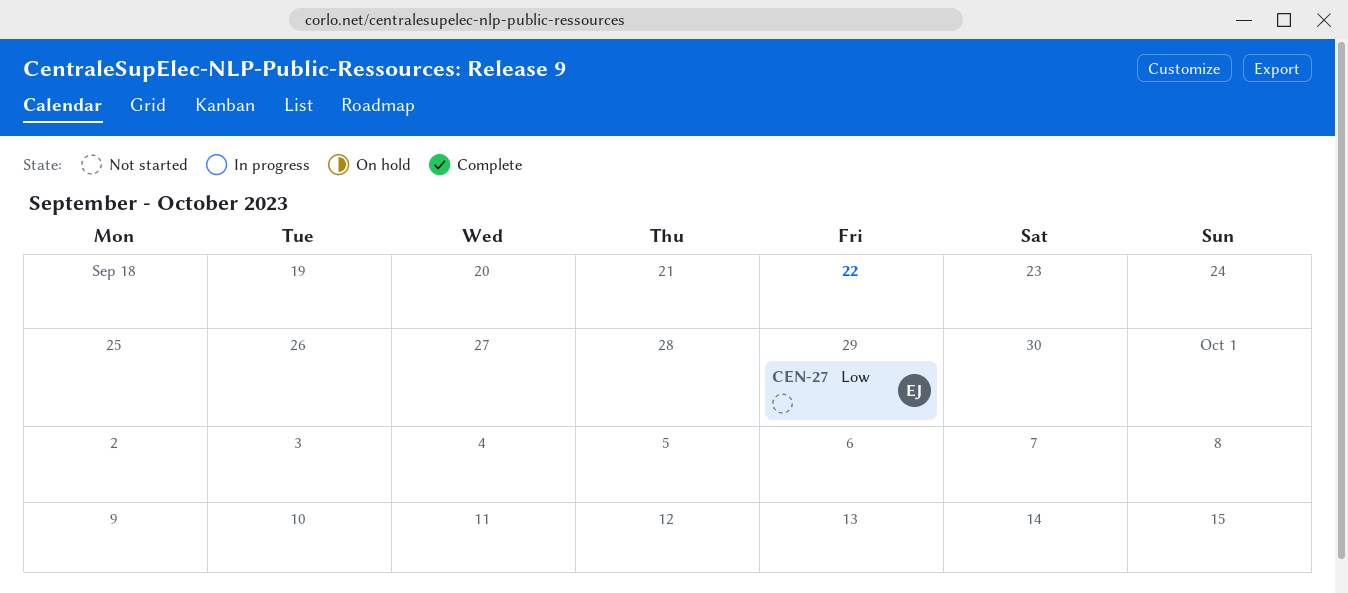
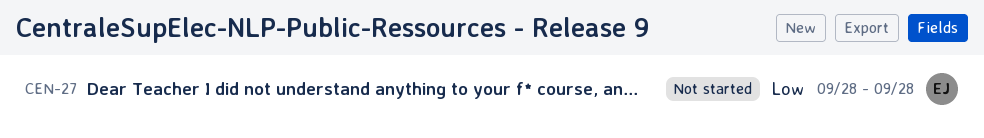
CEN-27, due: Sep 29 -> Sep 28

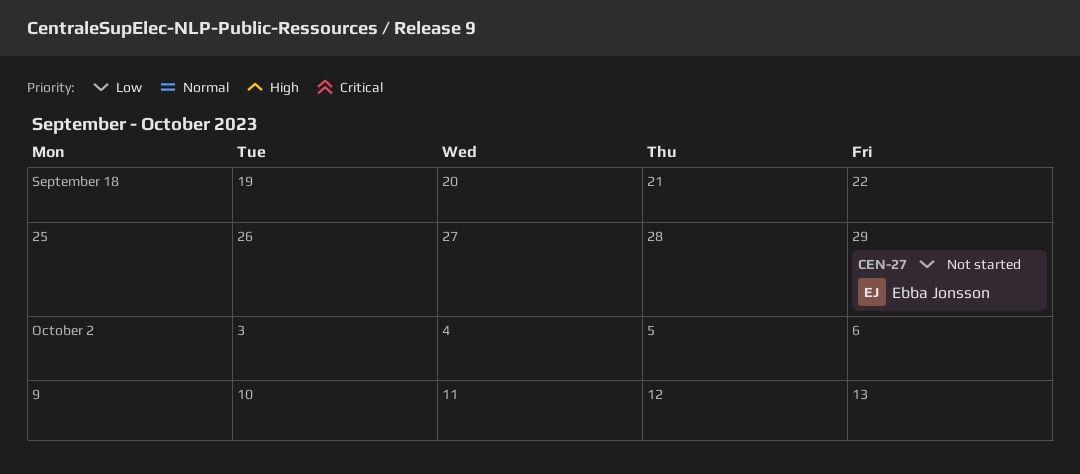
CEN-27, due: Sep 28 -> Sep 29

